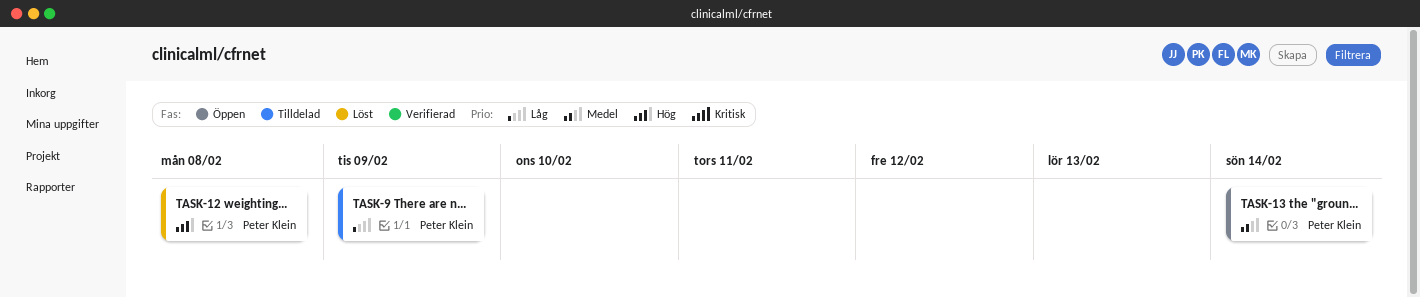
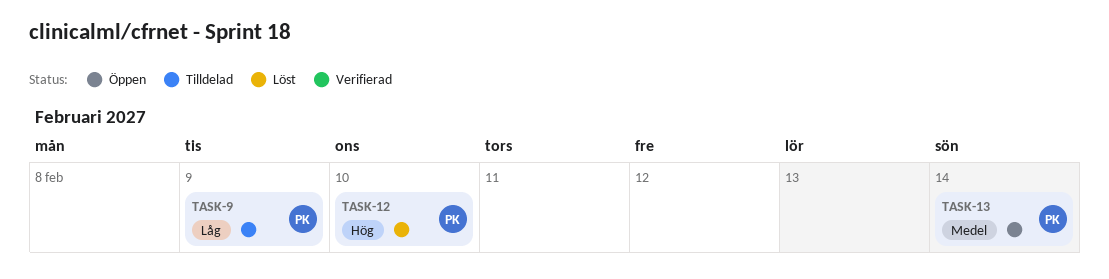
TASK-12, due: Feb 8 -> Feb 10

